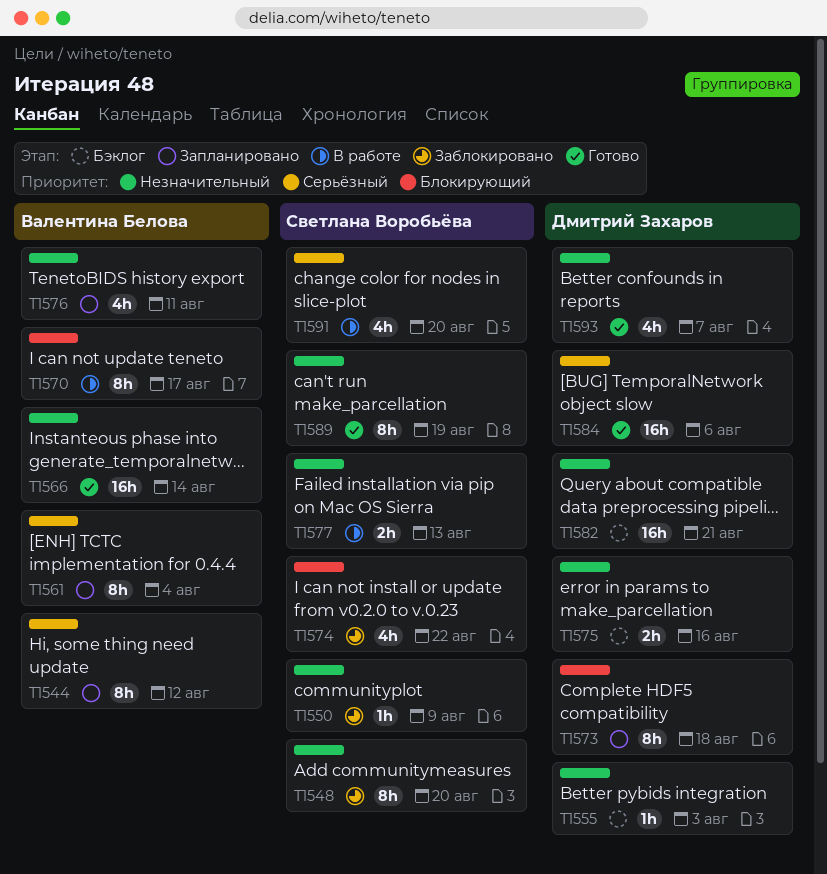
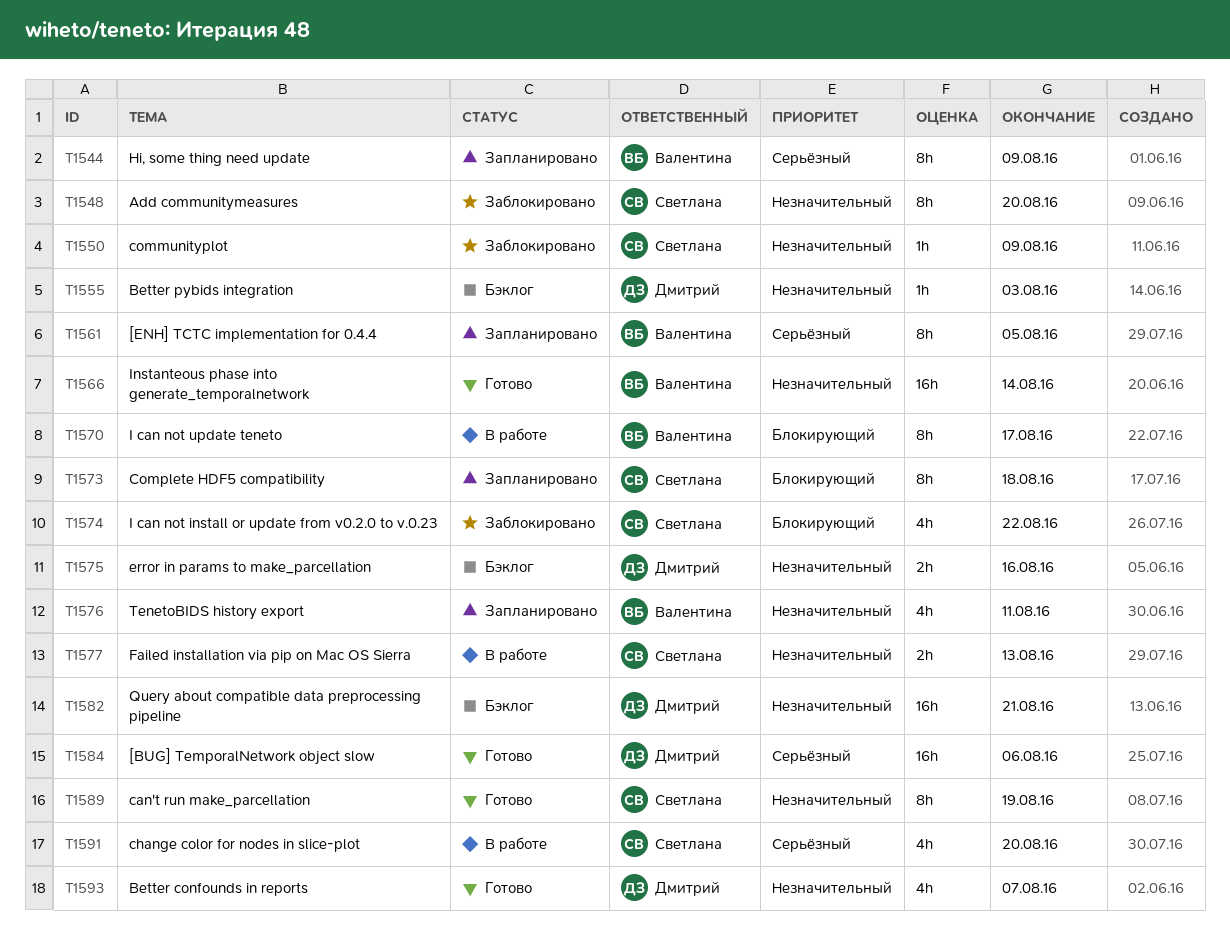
T1544, due: Aug 12 -> Aug 9
T1561, due: Aug 4 -> Aug 5
T1573, owner: Дмитрий Захаров -> Светлана Воробьёва

